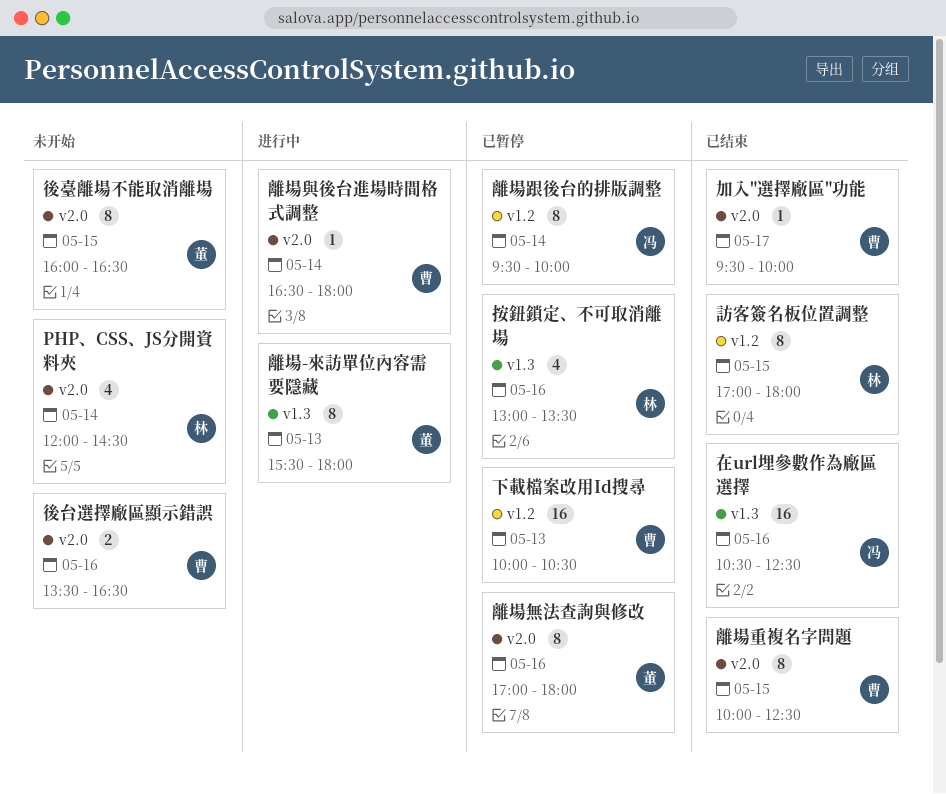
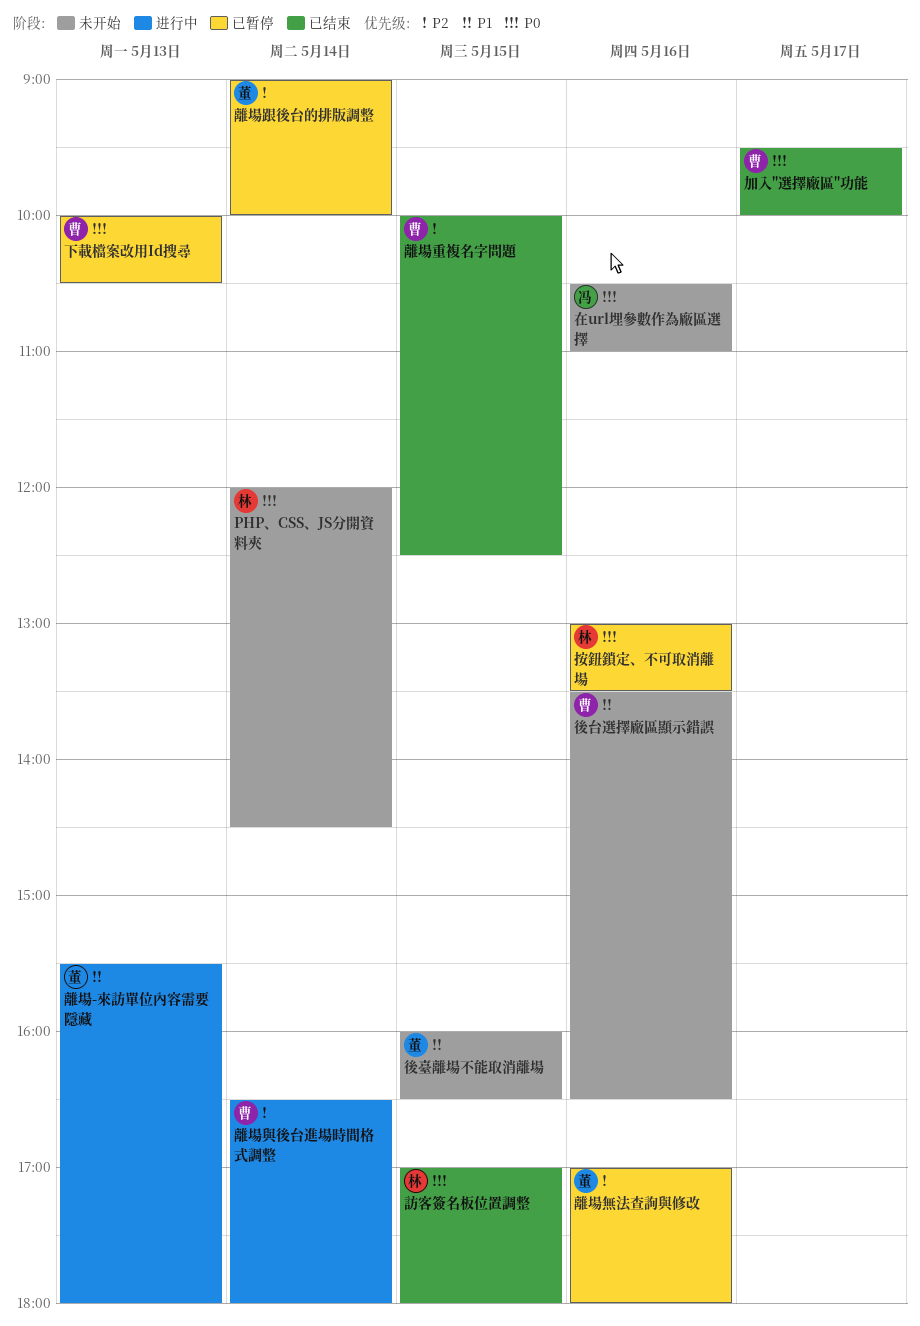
在url埋參數作為廠區選擇, status: 已结束 -> 未开始
在url埋參數作為廠區選擇, ends: 12:30 -> 11:00
離場跟後台的排版調整, owner: 冯 -> 董
離場跟後台的排版調整, begins: 09:30 -> 09:00

